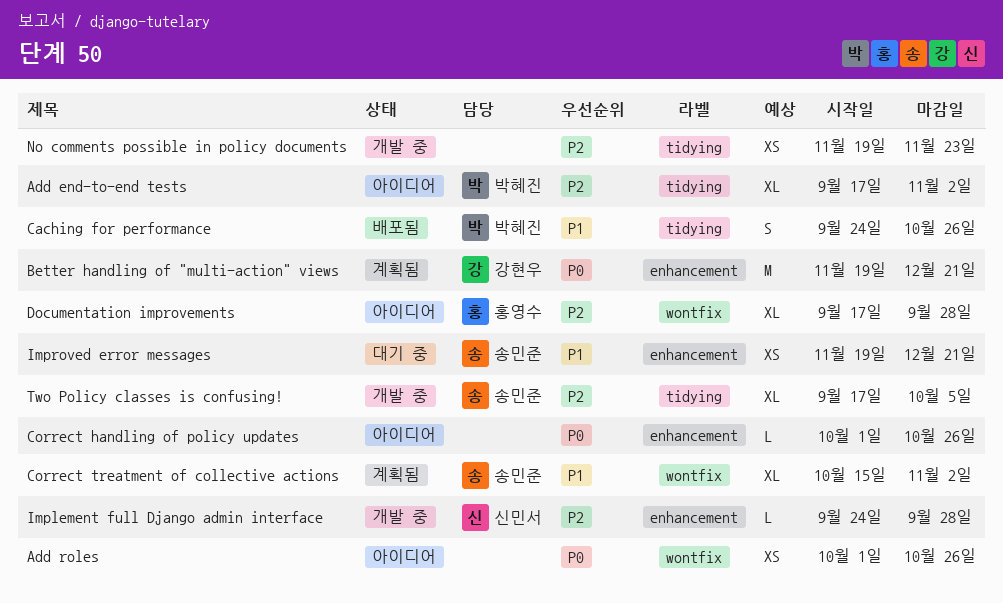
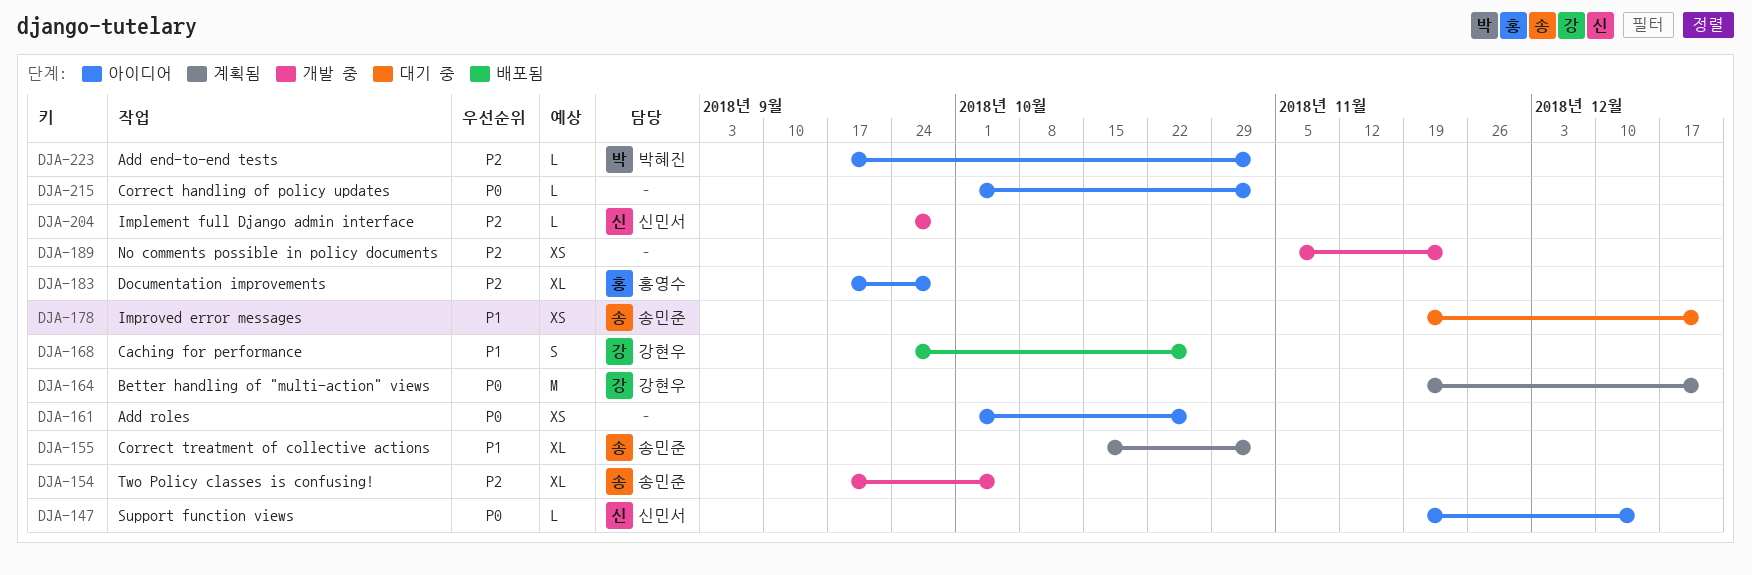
Add end-to-end tests, estimate: XL -> L
Caching for performance, owner: 박혜진 -> 강현우
Correct handling of policy updates, due: Oct 26 -> Nov 2
No comments possible in policy documents, start: Nov 19 -> Nov 5
Support function views: none -> present

